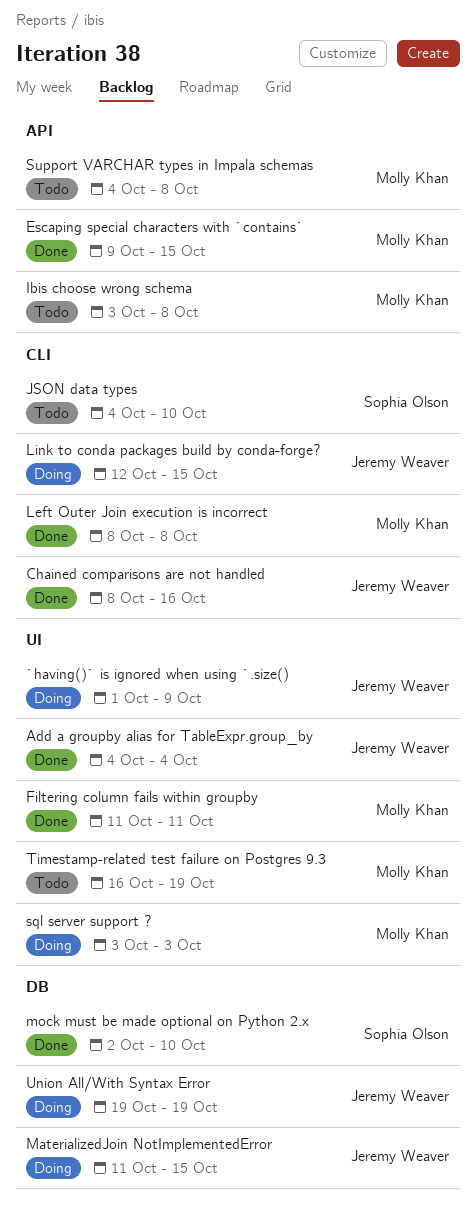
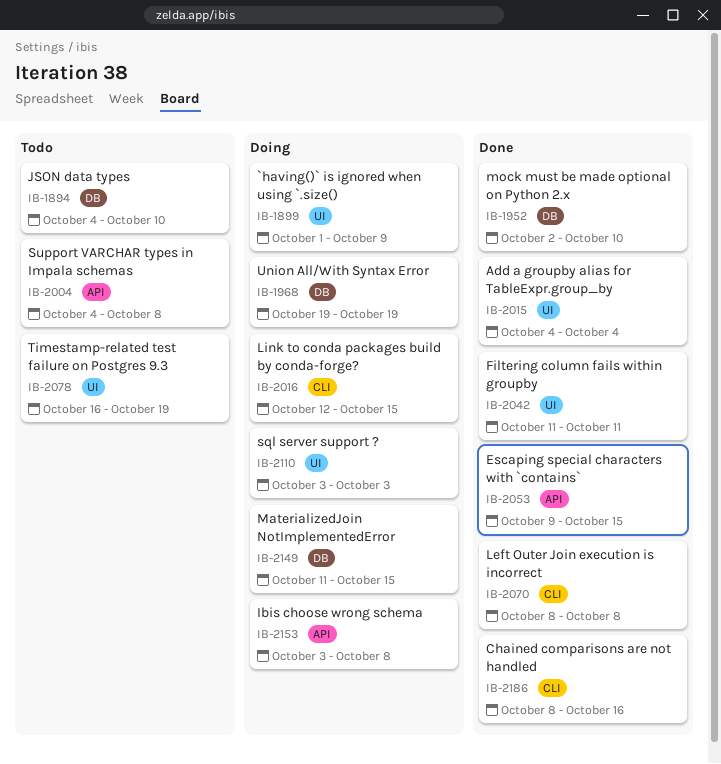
Ibis choose wrong schema, status: Todo -> Doing
JSON data types, label: CLI -> DB

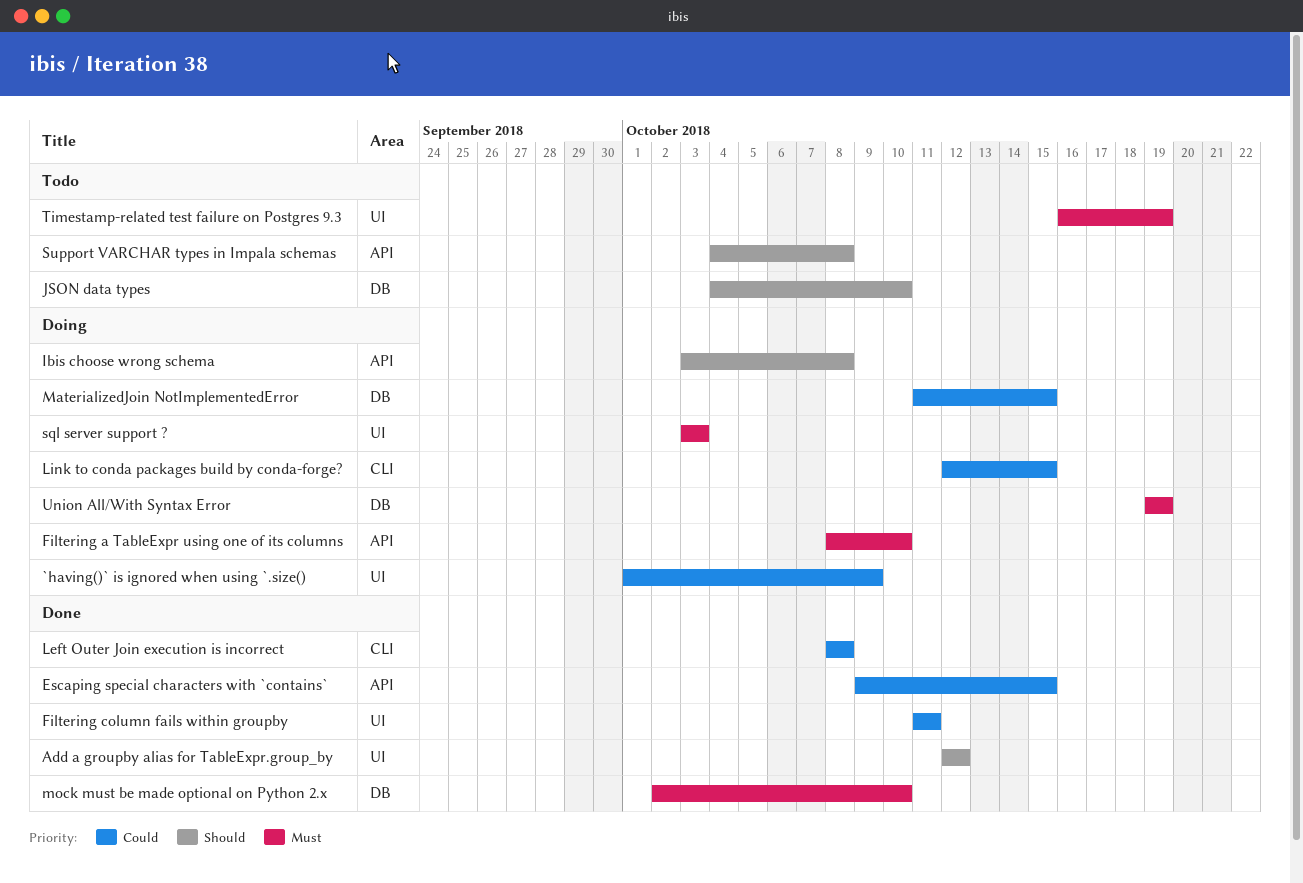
Add a groupby alias for TableExpr.group_by, start: Oct 4 -> Oct 12
Add a groupby alias for TableExpr.group_by, due: Oct 4 -> Oct 12
Chained comparisons are not handled: present -> none
Filtering a TableExpr using one of its columns: none -> present

